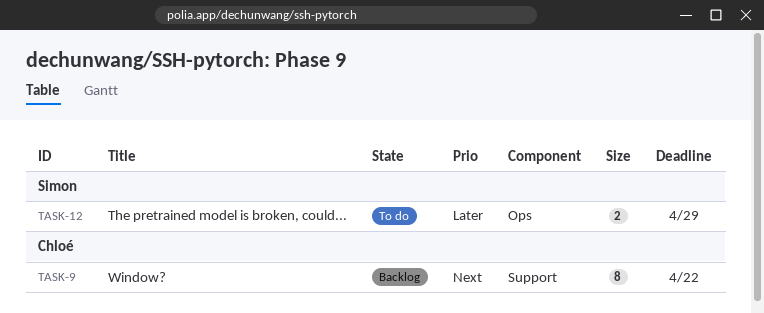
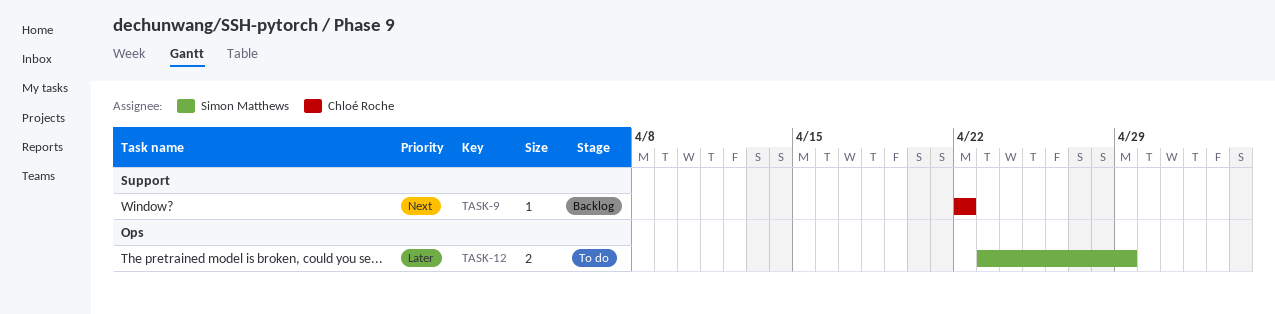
TASK-9, estimate: 8 -> 1

